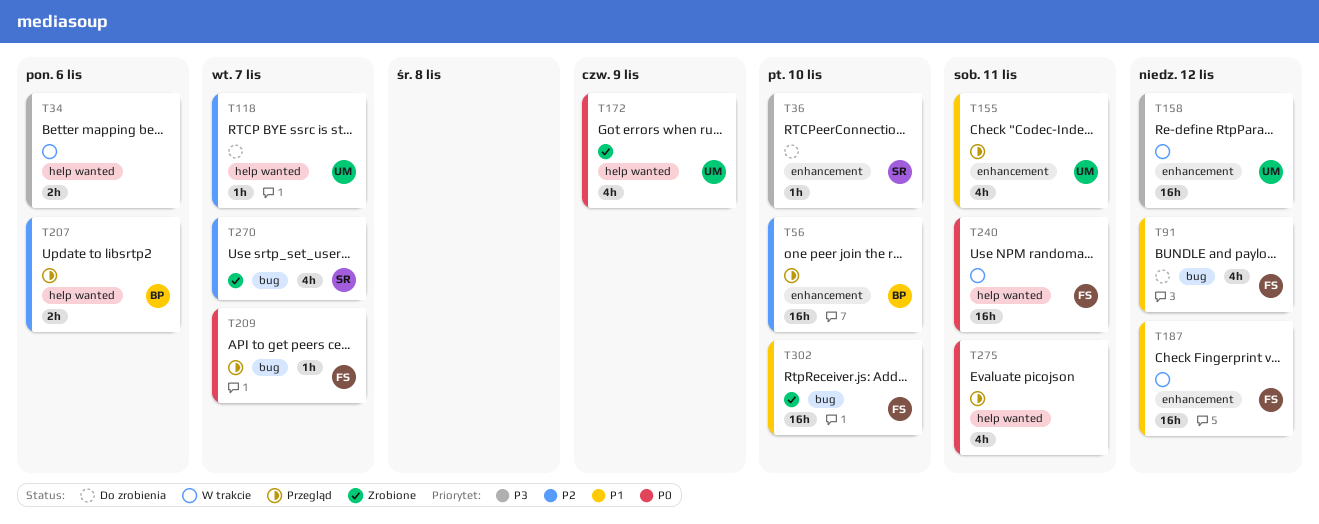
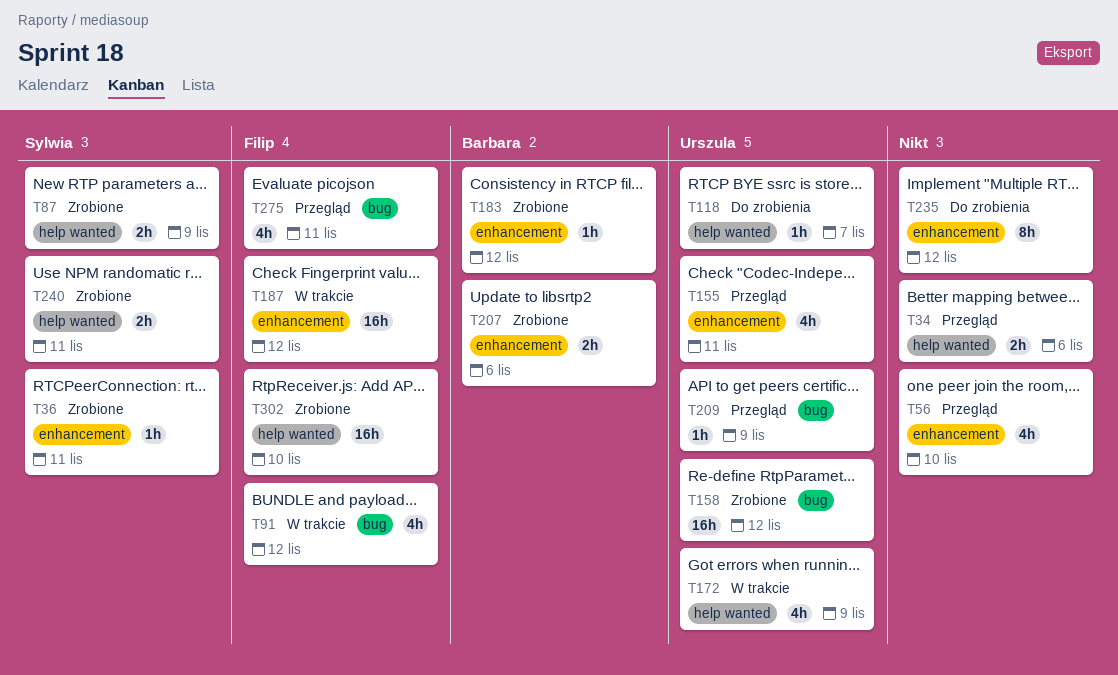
T34, status: W trakcie -> Przegląd
T36, status: Do zrobienia -> Zrobione
T36, due: Nov 10 -> Nov 11
T56, owner: Barbara -> none
T56, estimate: 16h -> 4h
T87: none -> present
T91, status: Do zrobienia -> W trakcie
T158, status: W trakcie -> Zrobione
T158, label: enhancement -> bug
T172, status: Zrobione -> W trakcie
T183: none -> present
T207, status: Przegląd -> Zrobione
T207, label: help wanted -> enhancement
T209, owner: Filip -> Urszula
T209, due: Nov 7 -> Nov 9
T235: none -> present
T240, status: W trakcie -> Zrobione
T240, owner: Filip -> Sylwia
T240, estimate: 16h -> 2h
T270: present -> none
T275, owner: none -> Filip
T275, label: help wanted -> bug
T302, label: bug -> help wanted

